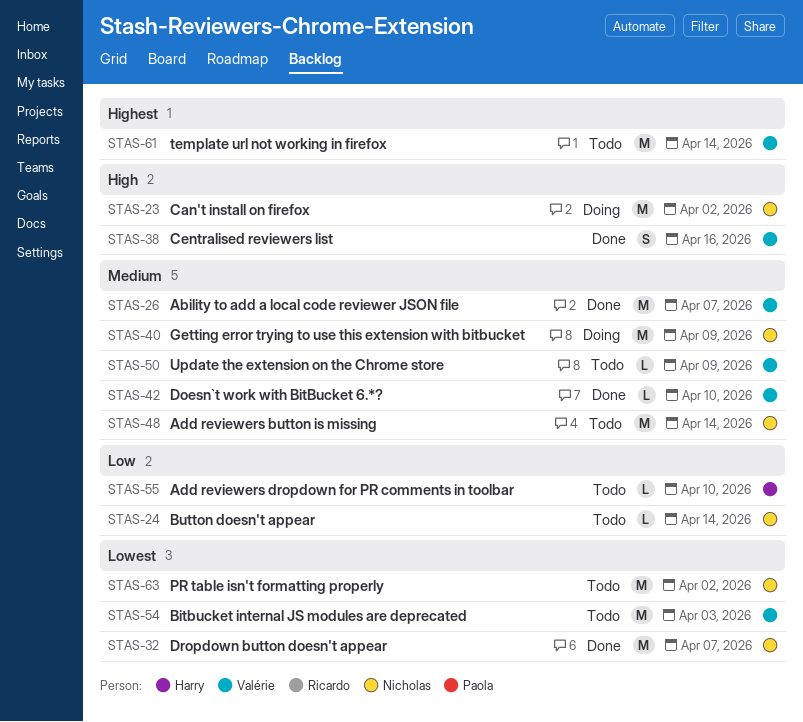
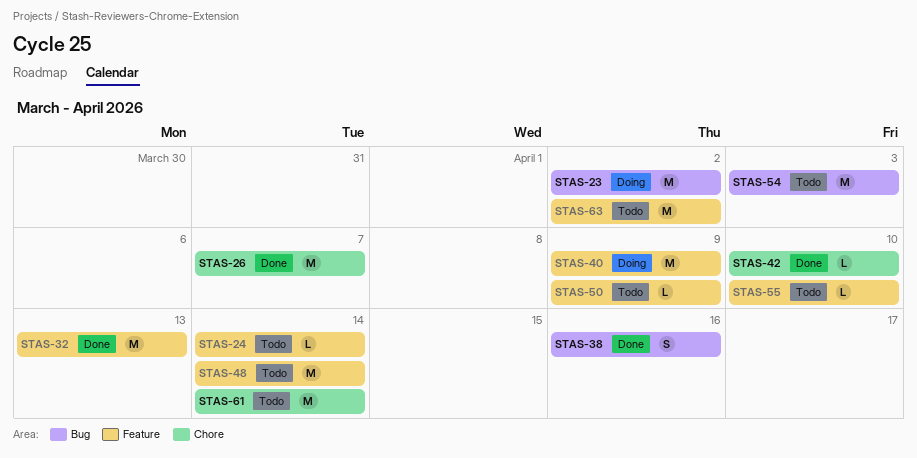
STAS-32, due: Apr 7 -> Apr 13

